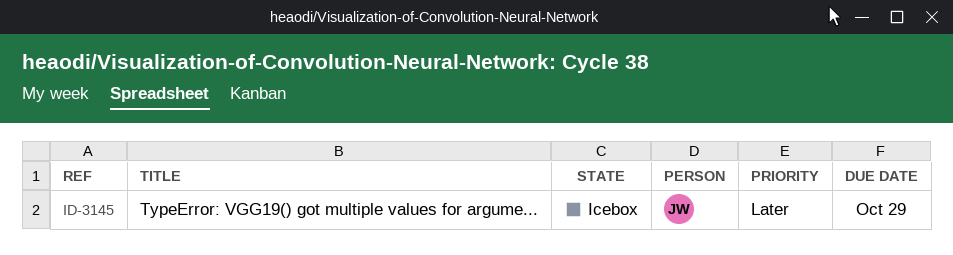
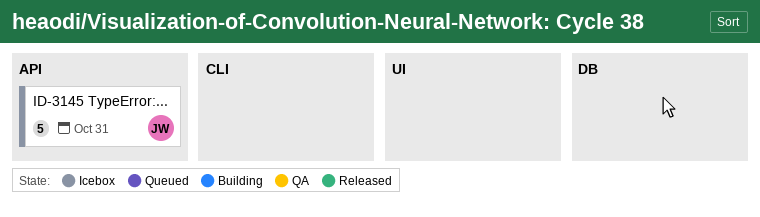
ID-3145, due: Oct 29 -> Oct 31

